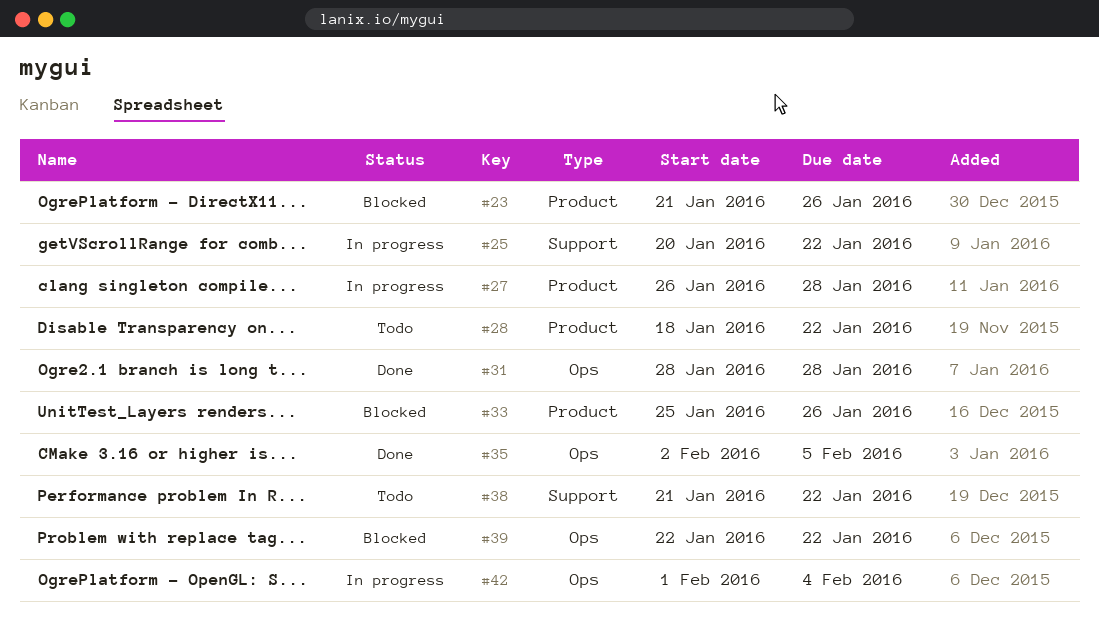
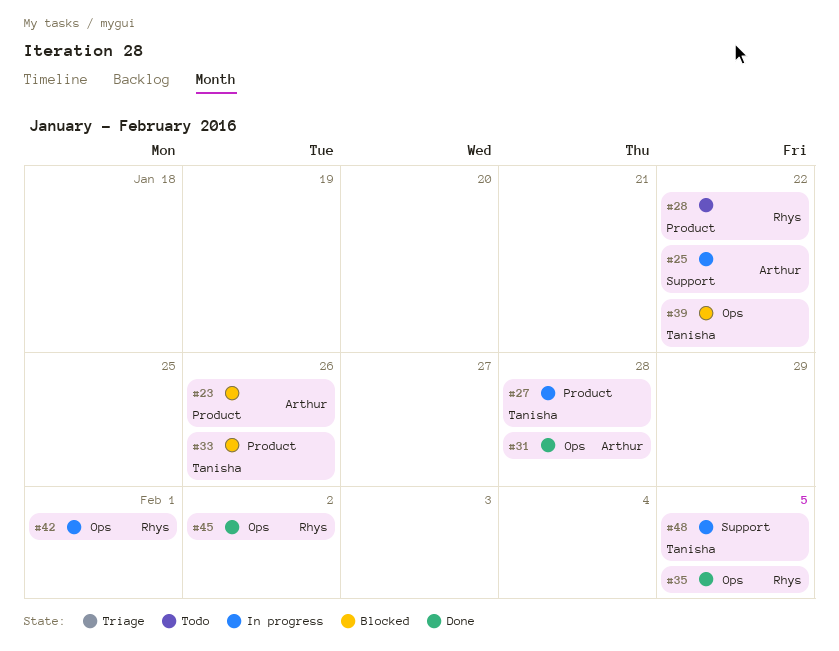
#38: present -> none
#42, due: Feb 4 -> Feb 1
#45: none -> present
#48: none -> present

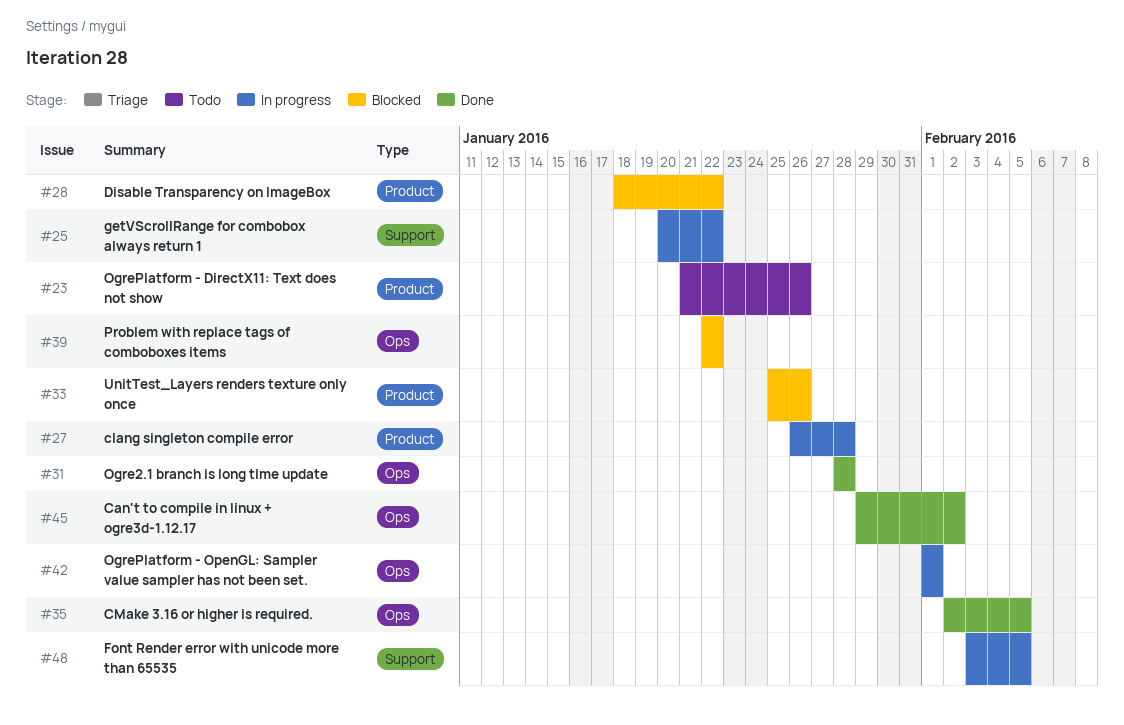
#23, status: Blocked -> Todo
#28, status: Todo -> Blocked

